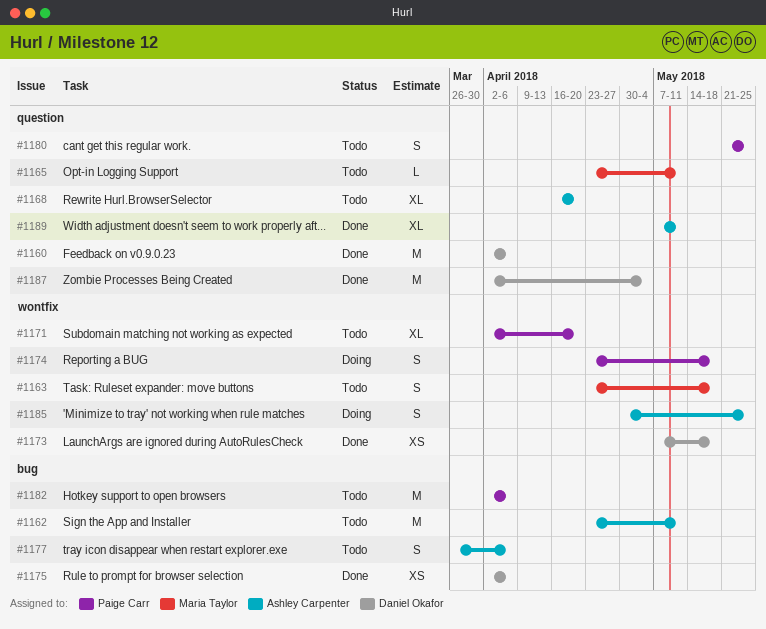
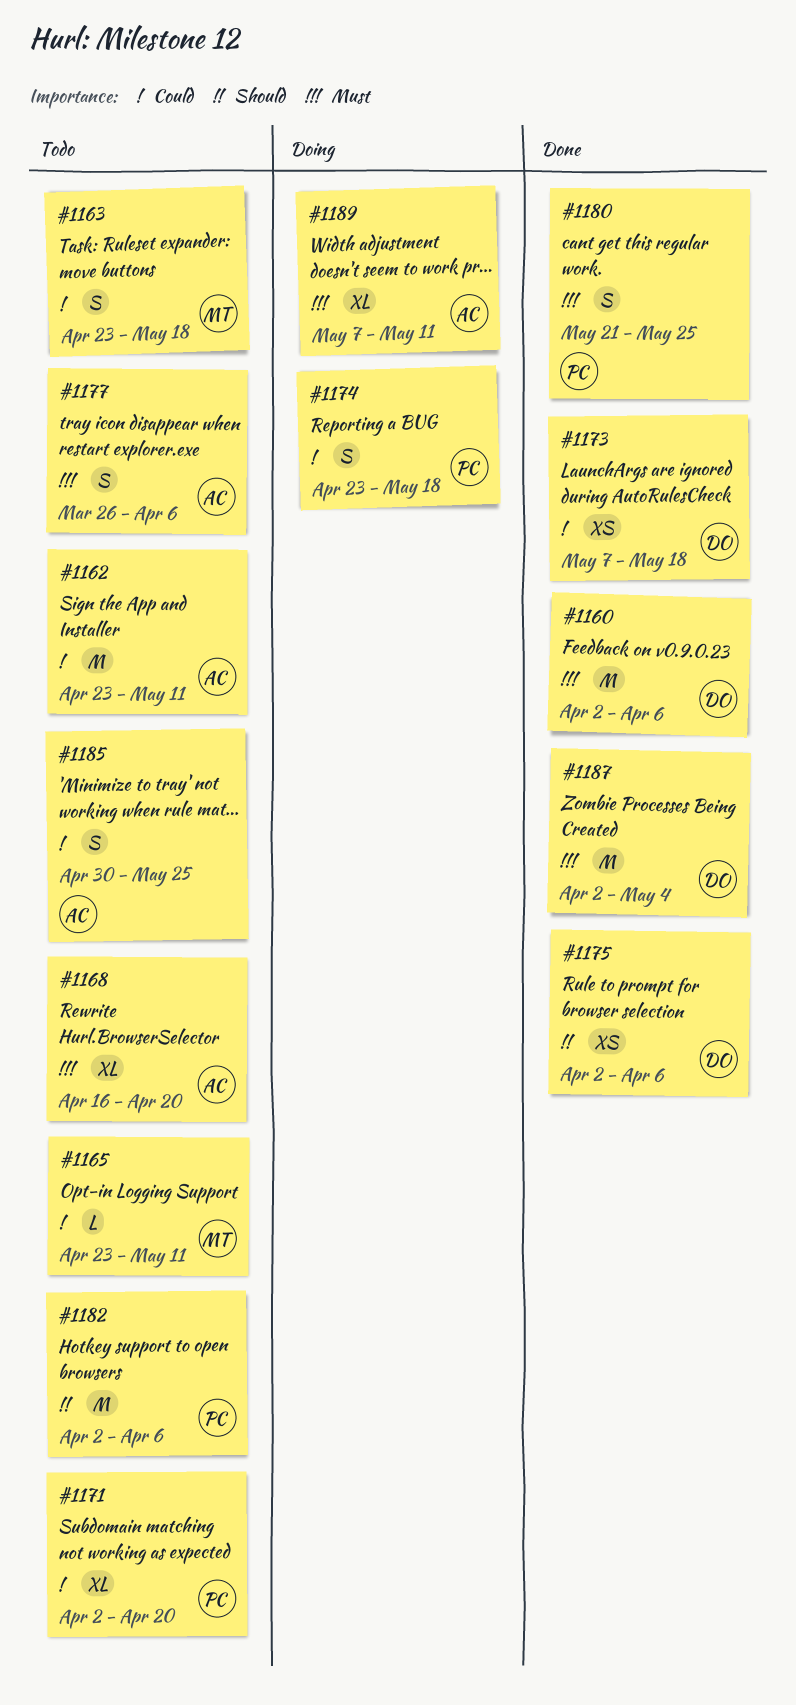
#1180, status: Todo -> Done
#1185, status: Doing -> Todo
#1189, status: Done -> Doing

